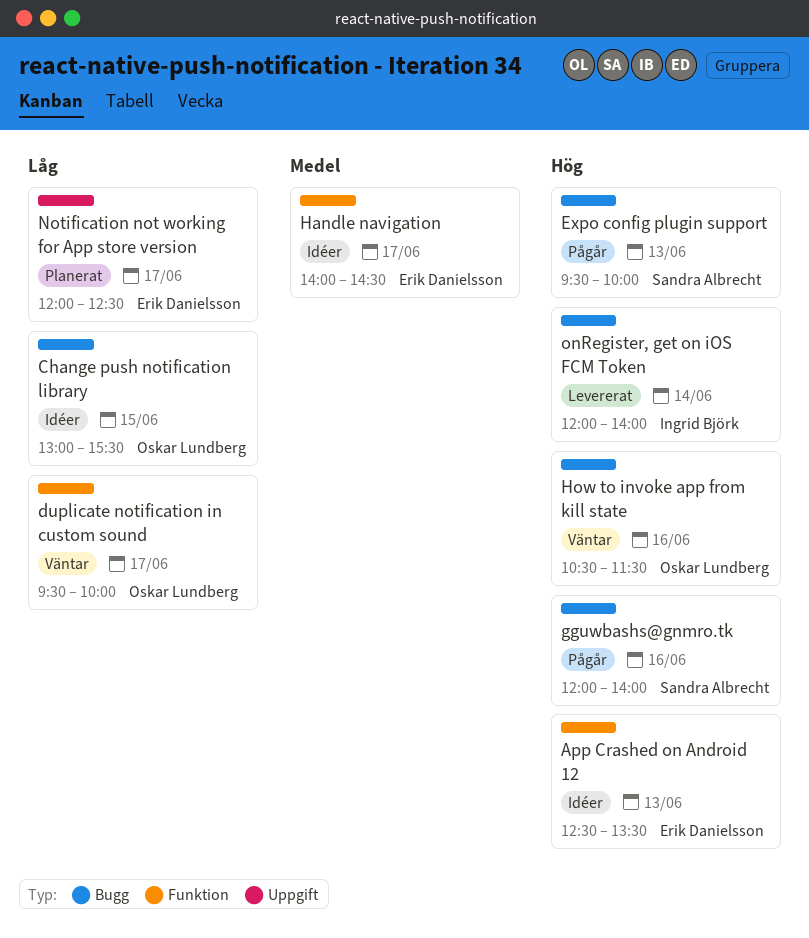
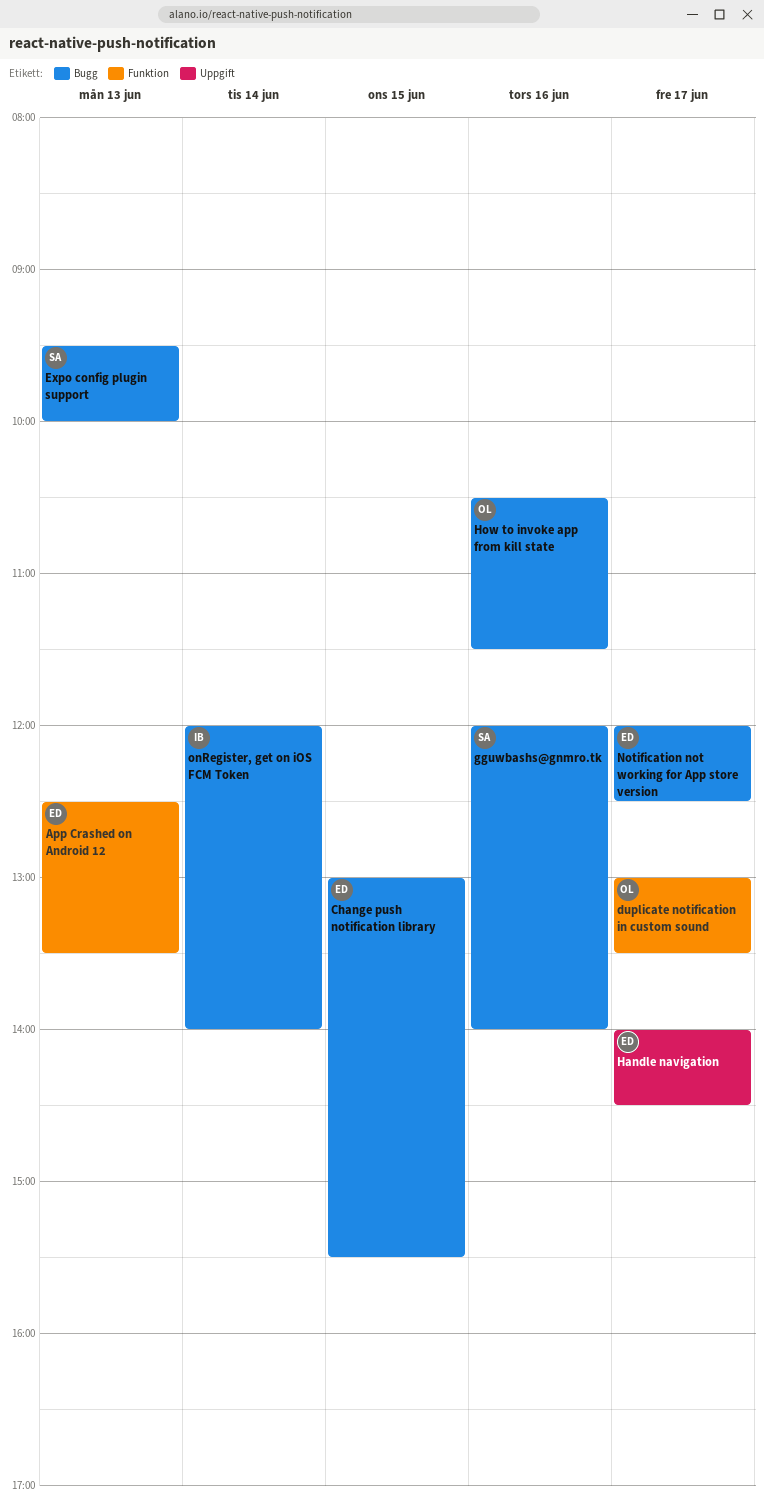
Change push notification library, owner: Oskar Lundberg -> Erik Danielsson
duplicate notification in custom sound, begins: 09:30 -> 13:00
duplicate notification in custom sound, ends: 10:00 -> 13:30
Handle navigation, label: Funktion -> Uppgift
Notification not working for App store version, label: Uppgift -> Bugg

